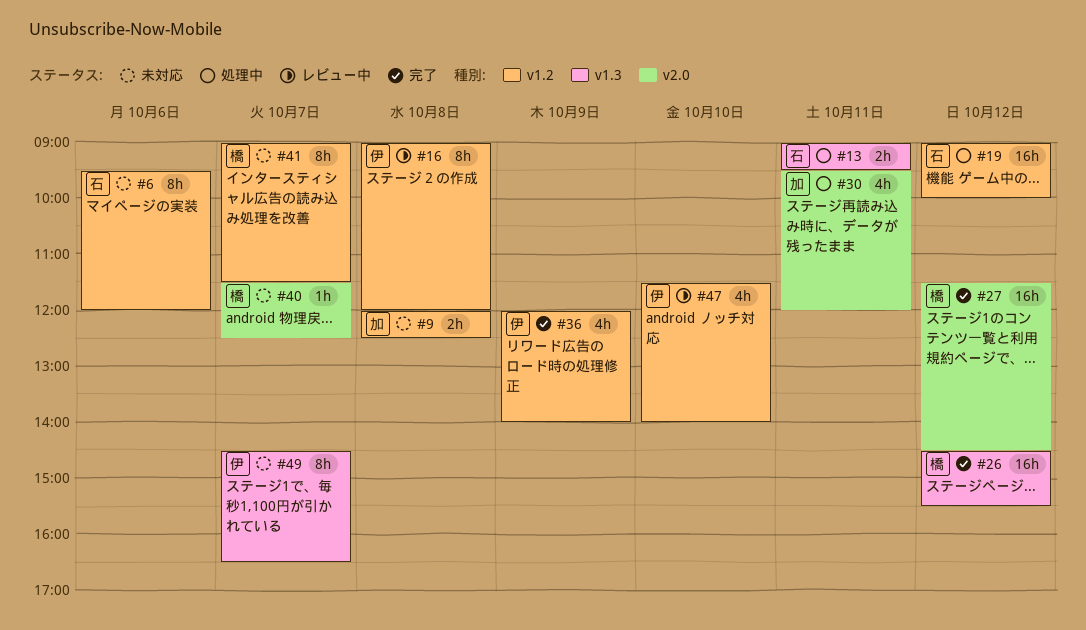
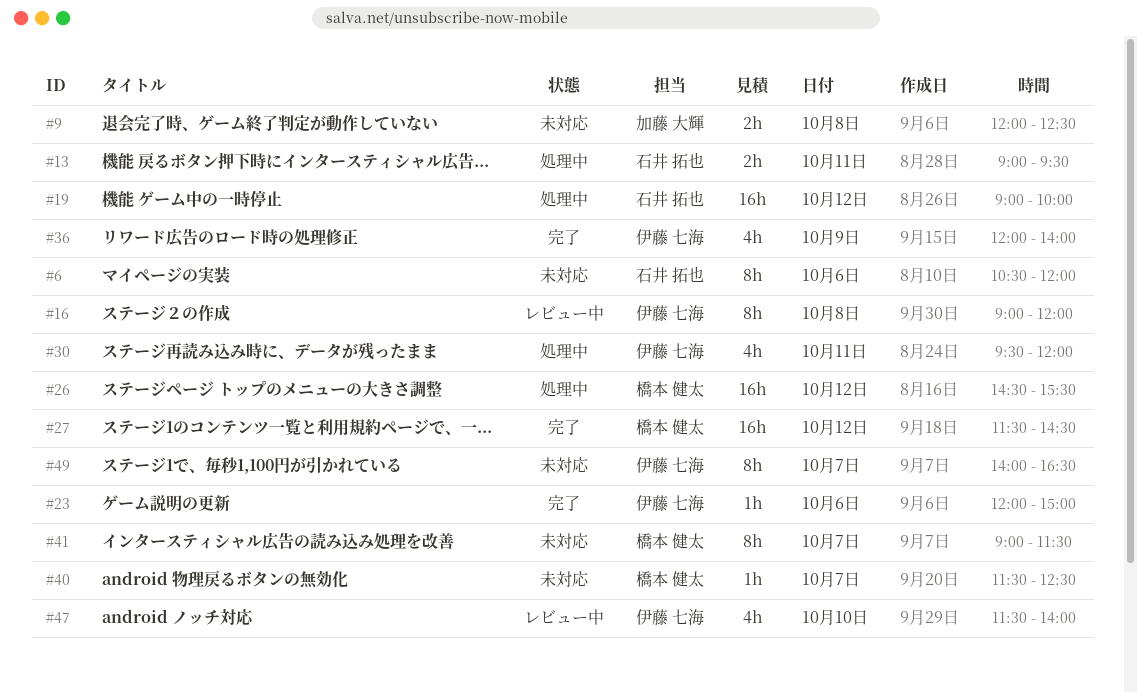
#6, begins: 09:30 -> 10:30
#23: none -> present
#26, status: 完了 -> 処理中
#30, owner: 加藤 大輝 -> 伊藤 七海
#49, begins: 14:30 -> 14:00

